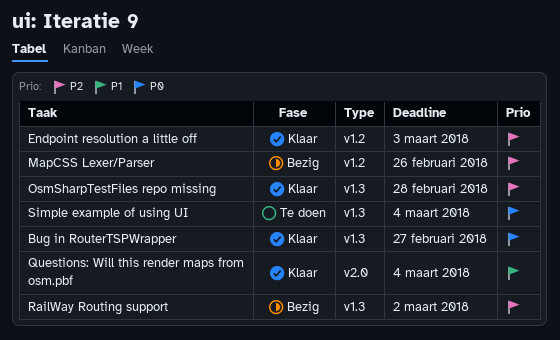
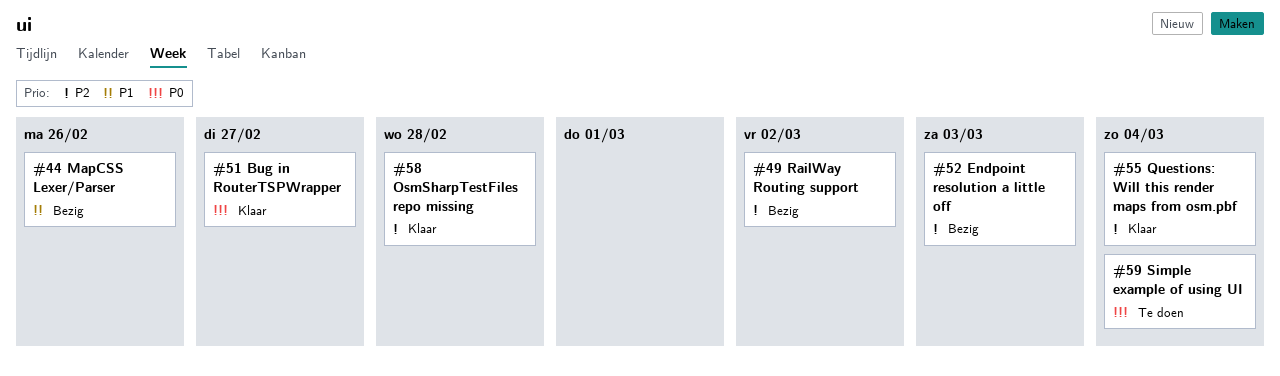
Endpoint resolution a little off, status: Klaar -> Bezig
MapCSS Lexer/Parser, priority: P2 -> P1
Questions: Will this render maps from osm.pbf, priority: P1 -> P2

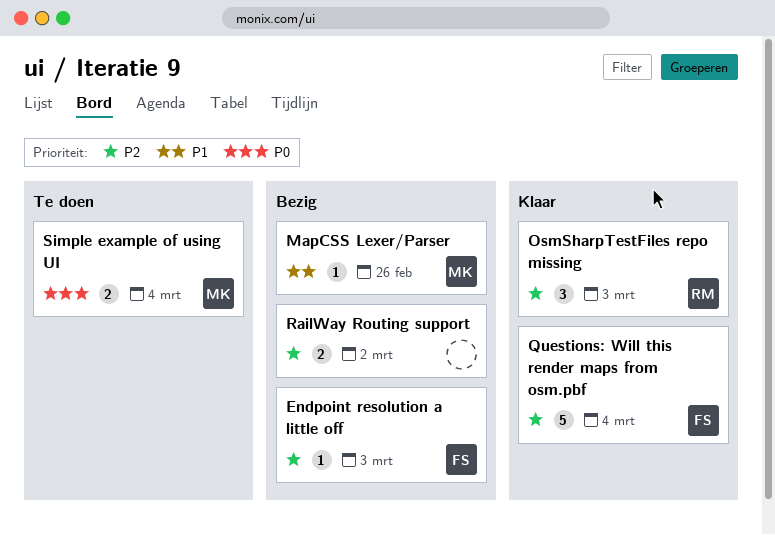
Bug in RouterTSPWrapper: present -> none
OsmSharpTestFiles repo missing, due: Feb 28 -> Mar 3

